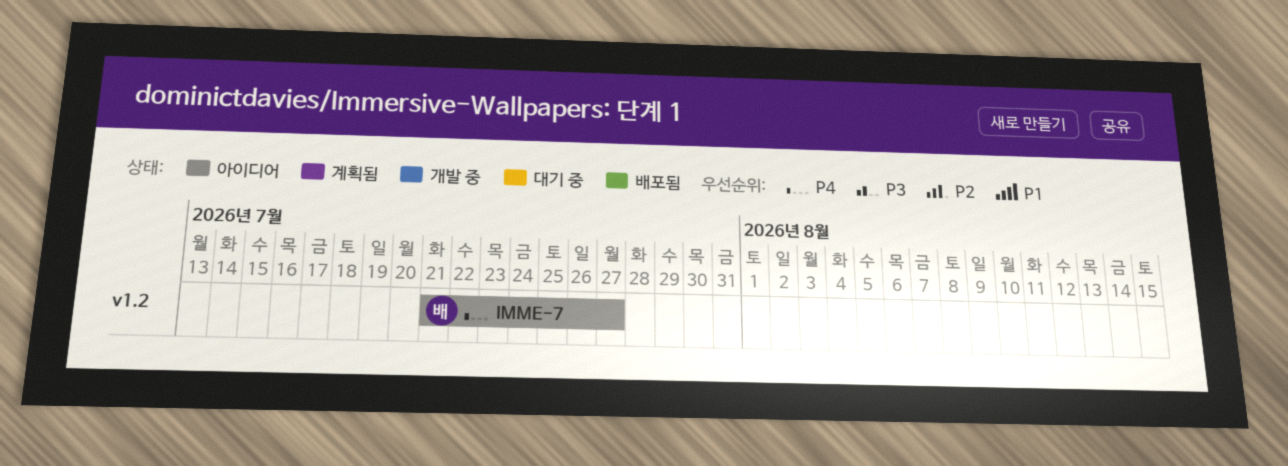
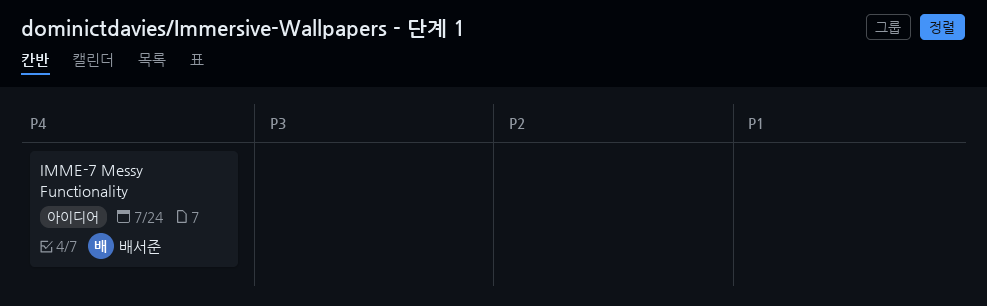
IMME-7, due: Jul 27 -> Jul 24

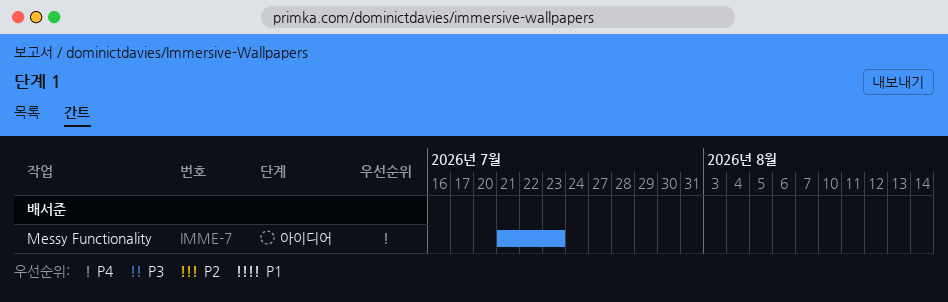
IMME-7, due: Jul 24 -> Jul 23

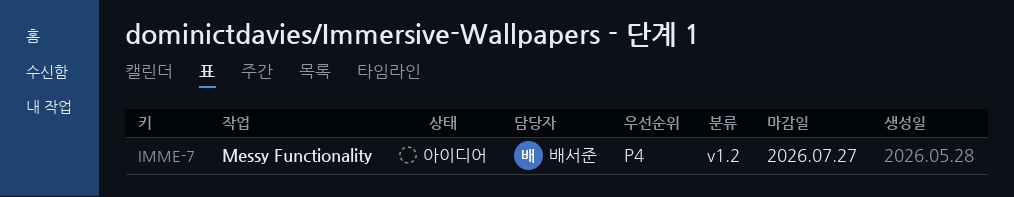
IMME-7, due: Jul 23 -> Jul 27

